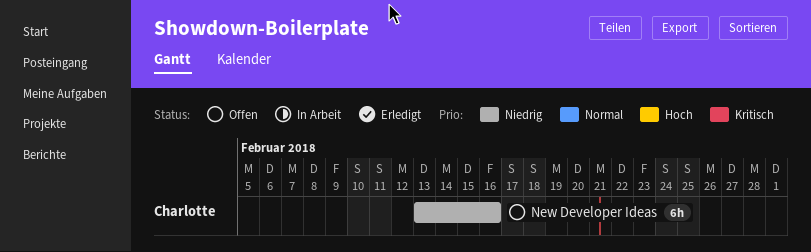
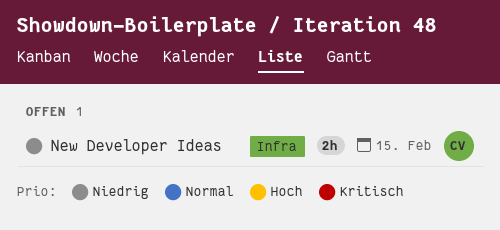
New Developer Ideas, estimate: 6h -> 2h
New Developer Ideas, due: Feb 16 -> Feb 15

